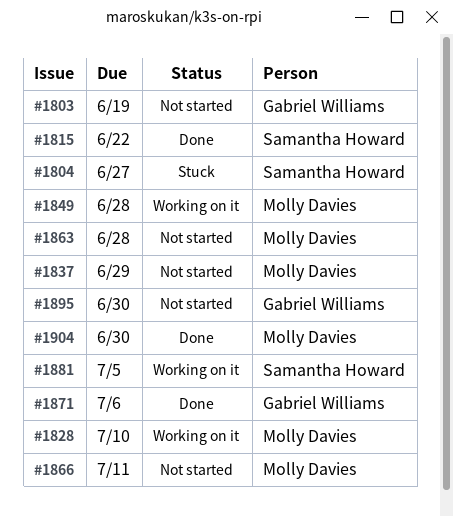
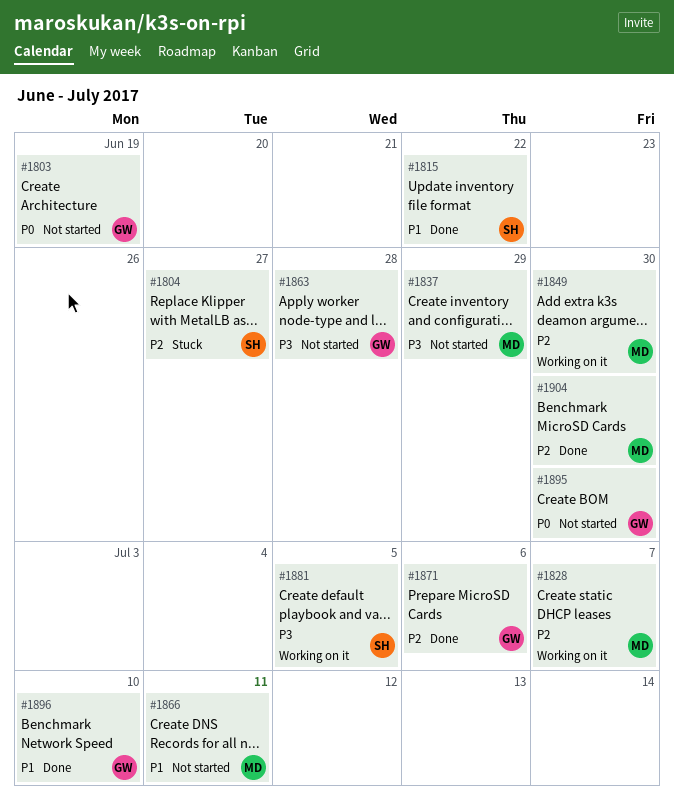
#1828, due: Jul 10 -> Jul 7
#1849, due: Jun 28 -> Jun 30
#1863, owner: Molly Davies -> Gabriel Williams
#1896: none -> present

